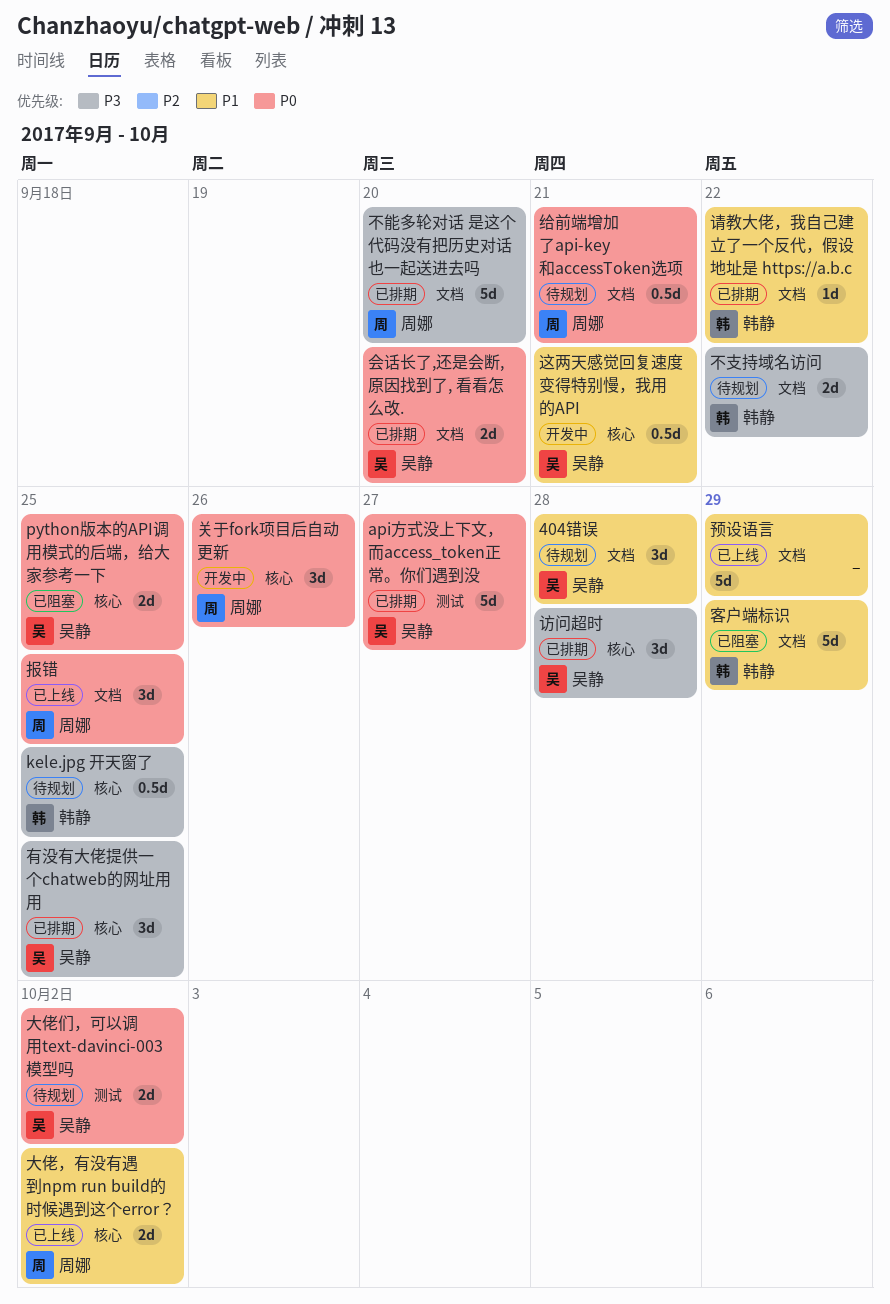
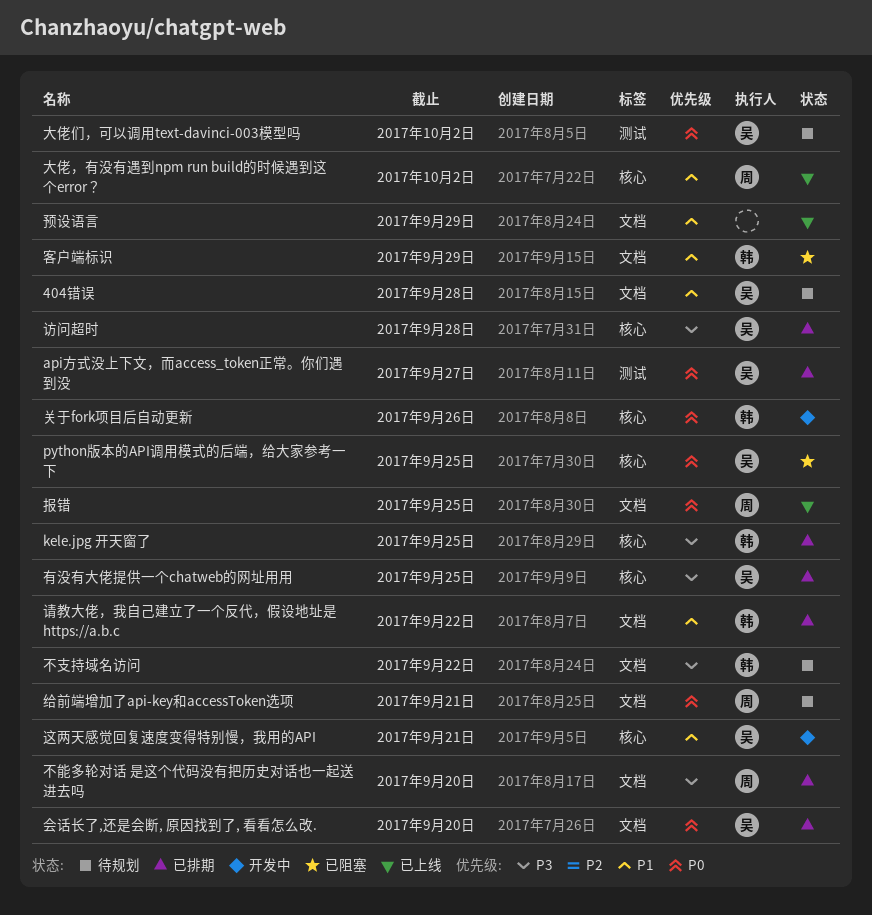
kele.jpg 开天窗了, status: 待规划 -> 已排期
关于fork项目后自动更新, owner: 周娜 -> 韩静

